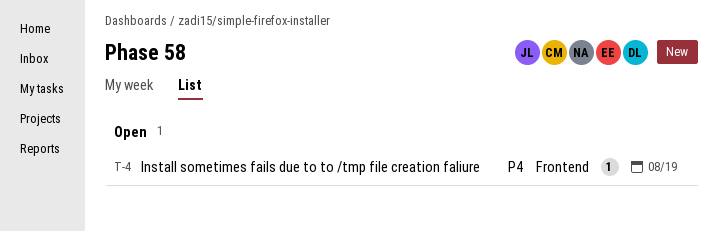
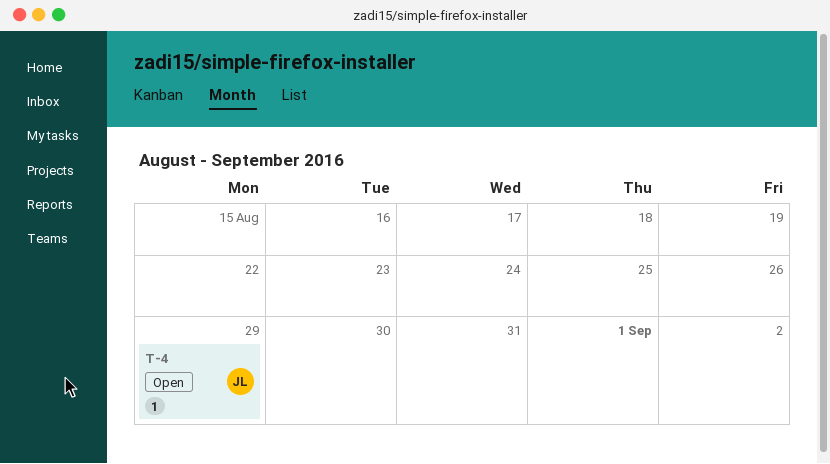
T-4, due: Aug 19 -> Aug 29

